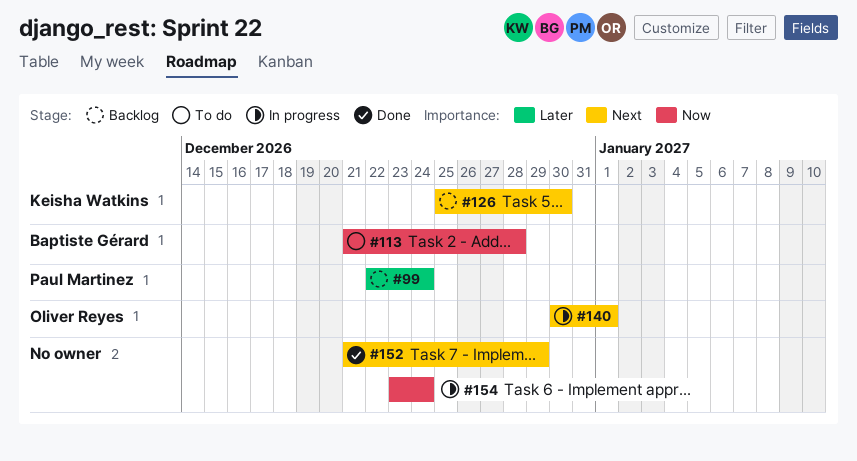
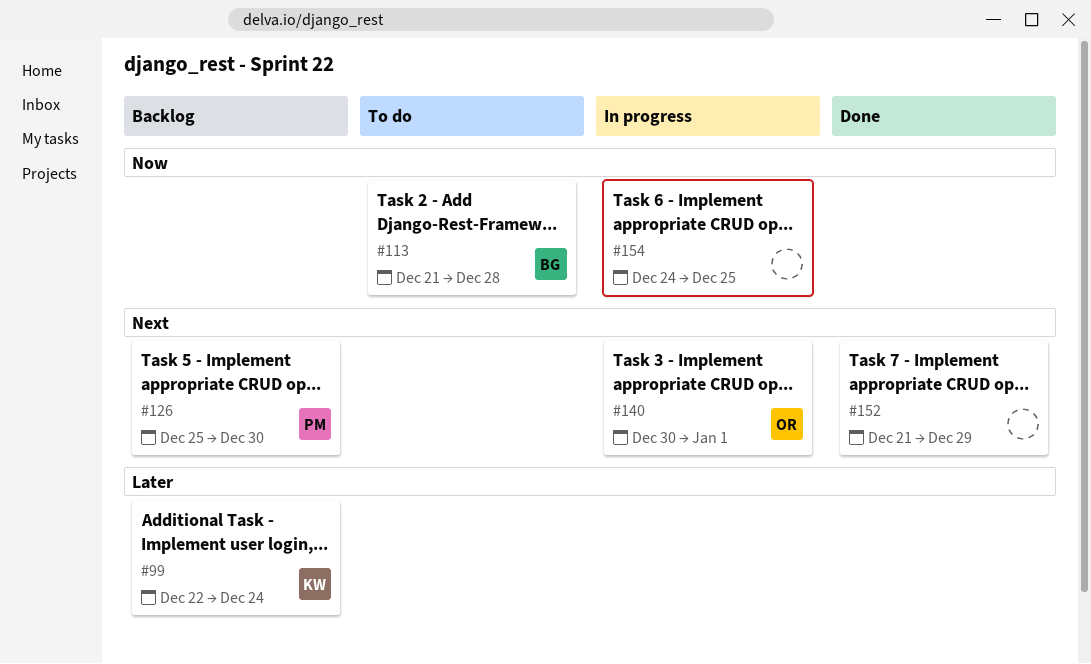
#99, owner: Paul Martinez -> Keisha Watkins
#126, owner: Keisha Watkins -> Paul Martinez
#154, start: Dec 23 -> Dec 24
#154, due: Dec 24 -> Dec 25

